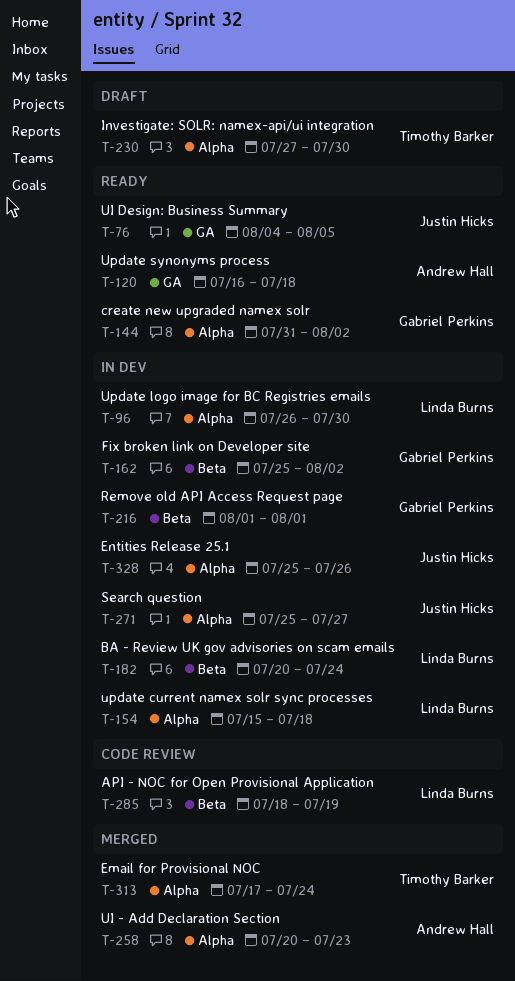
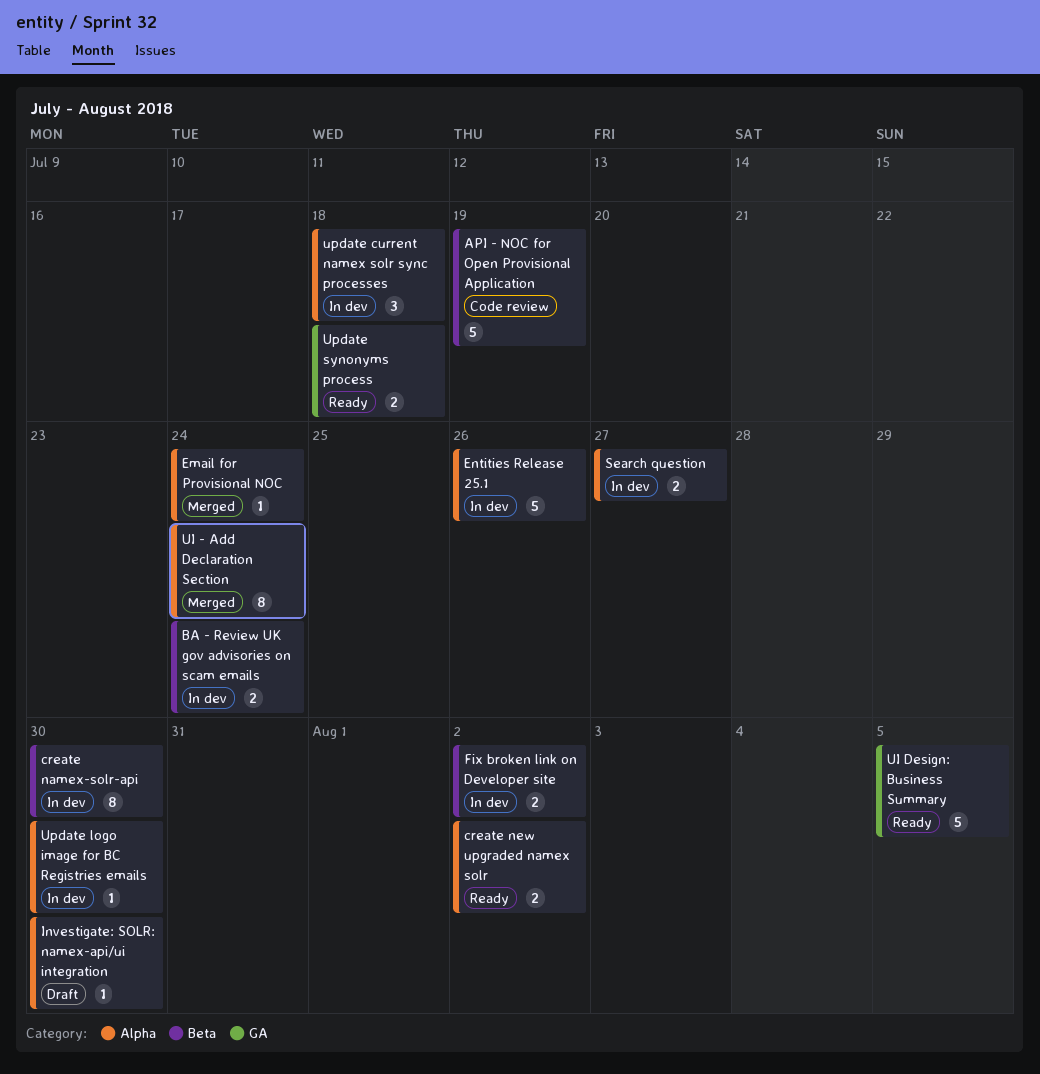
create namex-solr-api: none -> present
Remove old API Access Request page: present -> none
UI - Add Declaration Section, due: Jul 23 -> Jul 24

